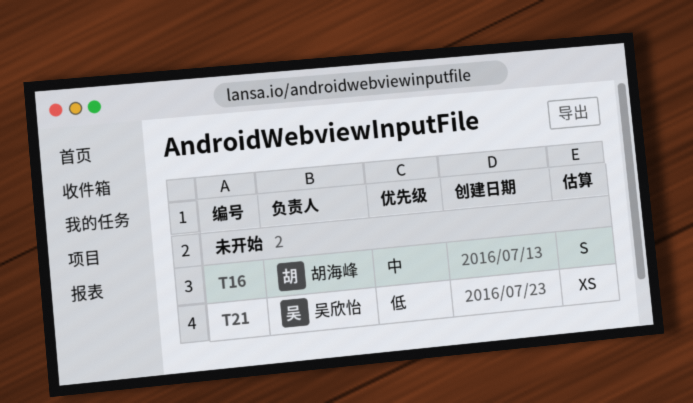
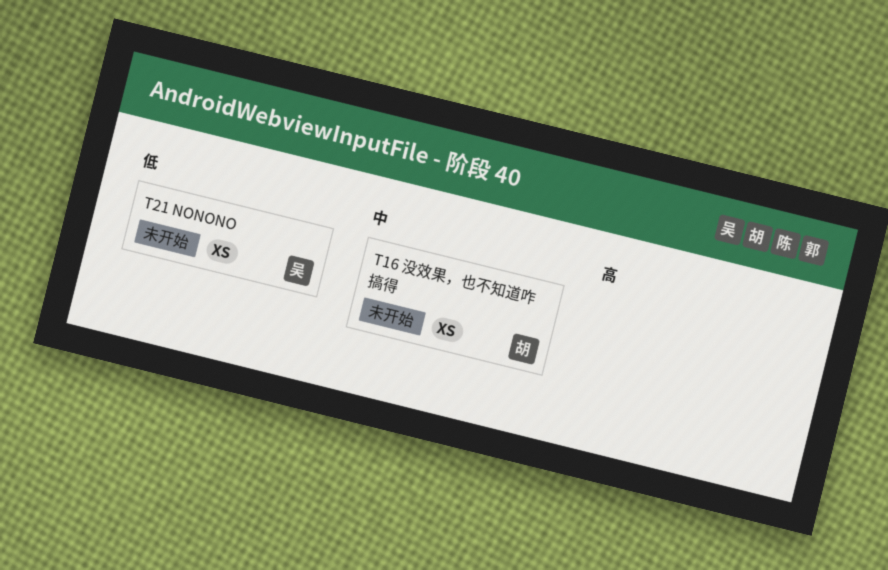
T16, estimate: S -> XS

